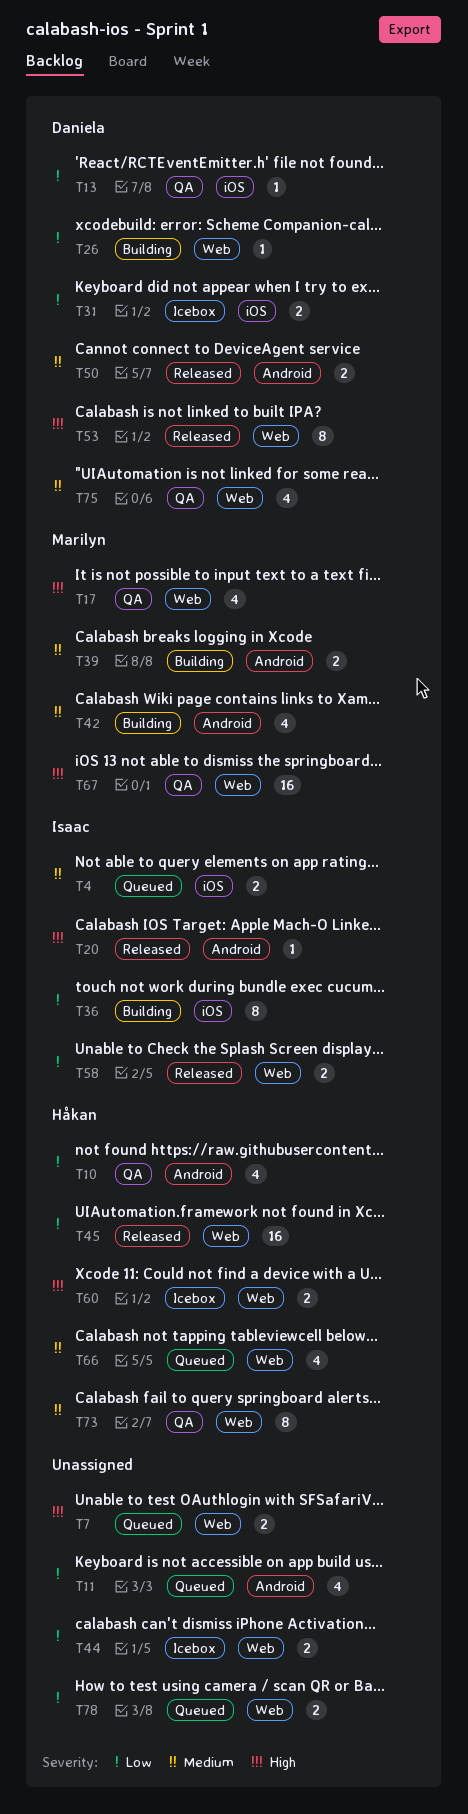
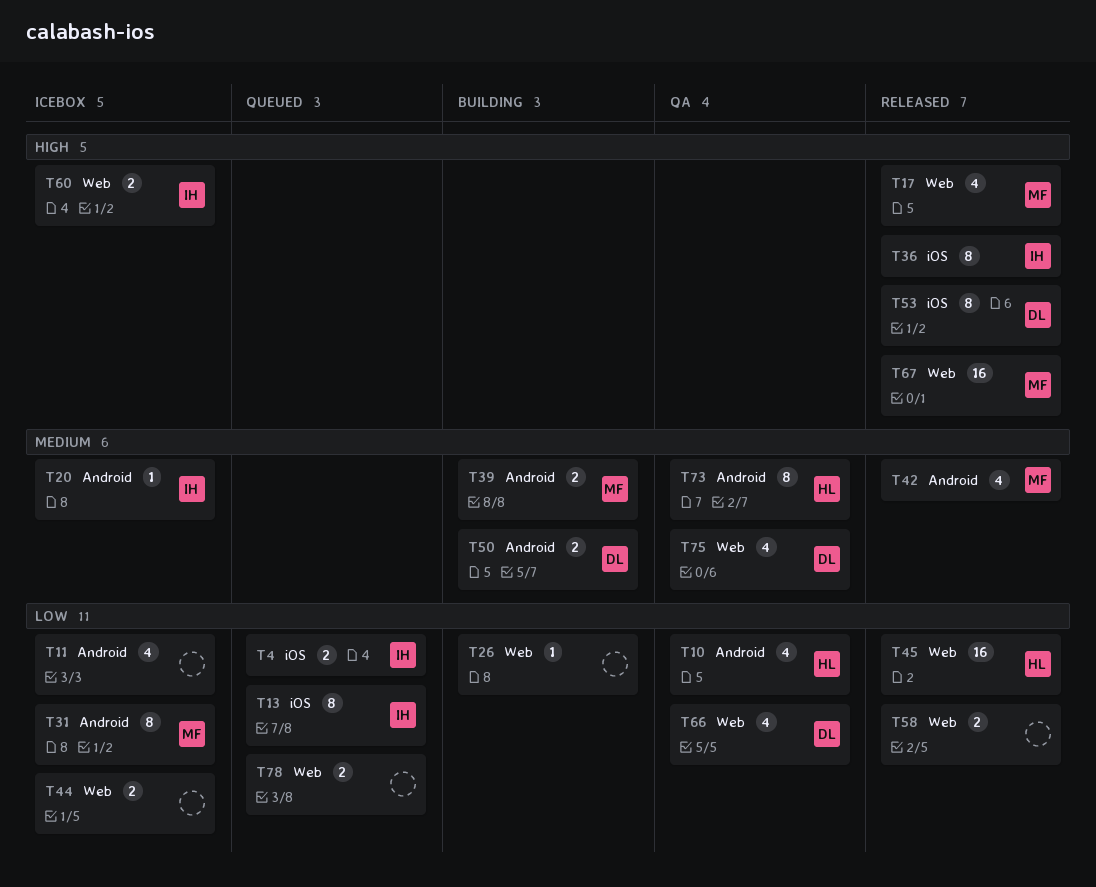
T4, priority: Medium -> Low
T7: present -> none
T11, status: Queued -> Icebox
T13, status: QA -> Queued
T13, owner: Daniela -> Isaac
T13, estimate: 1 -> 8
T17, status: QA -> Released
T20, status: Released -> Icebox
T20, priority: High -> Medium
T26, owner: Daniela -> none
T31, owner: Daniela -> Marilyn
T31, label: iOS -> Android
T31, estimate: 2 -> 8
T36, status: Building -> Released
T36, priority: Low -> High
T42, status: Building -> Released
T50, status: Released -> Building
T53, label: Web -> iOS
T58, owner: Isaac -> none
T60, owner: Håkan -> Isaac
T66, status: Queued -> QA
T66, owner: Håkan -> Daniela
T66, priority: Medium -> Low
T67, status: QA -> Released
T73, label: Web -> Android

